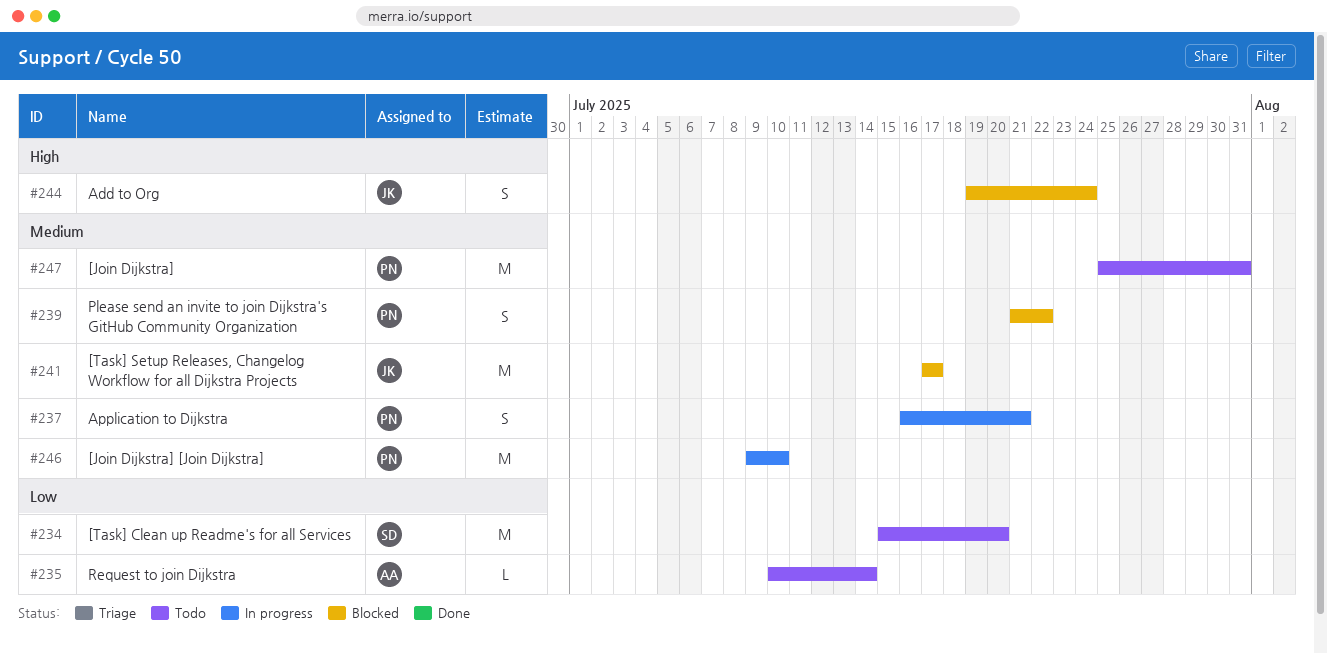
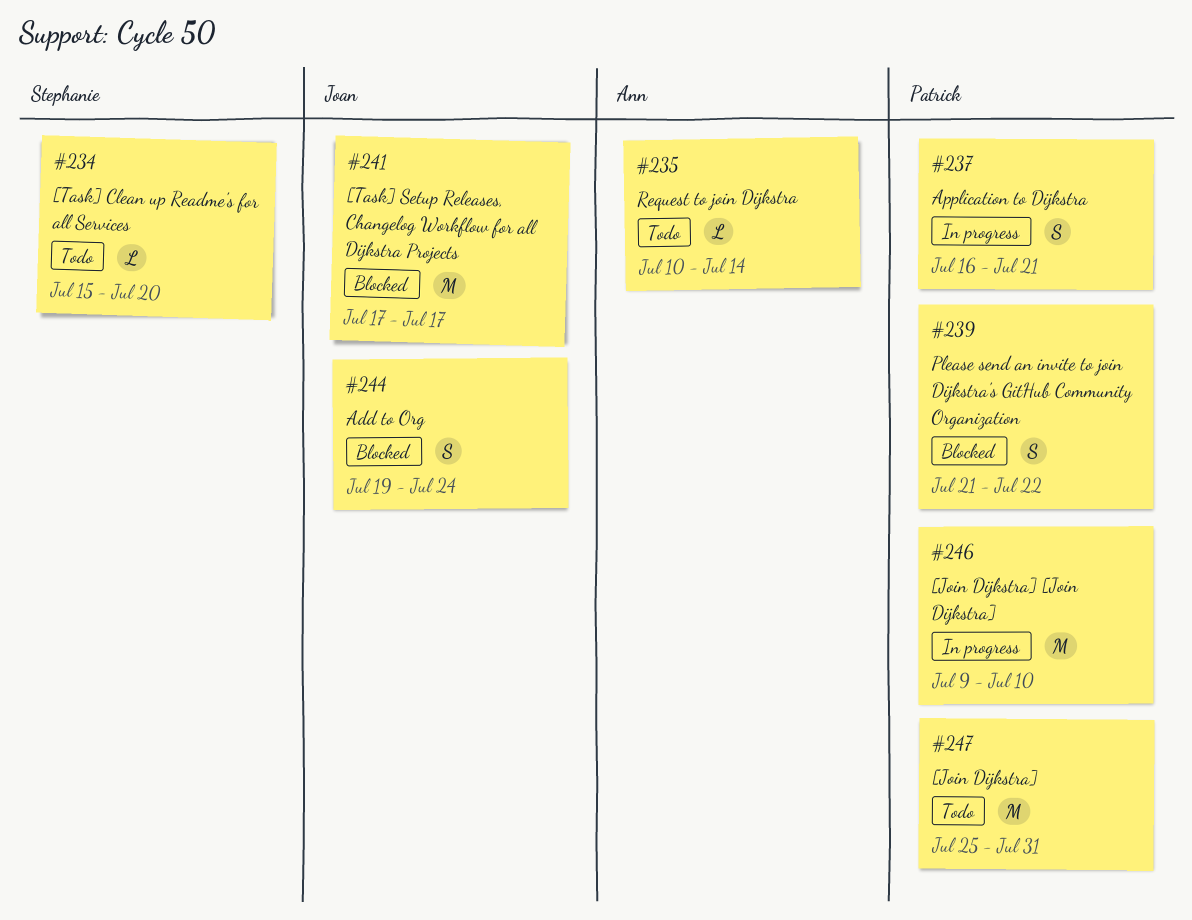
#234, estimate: M -> L

